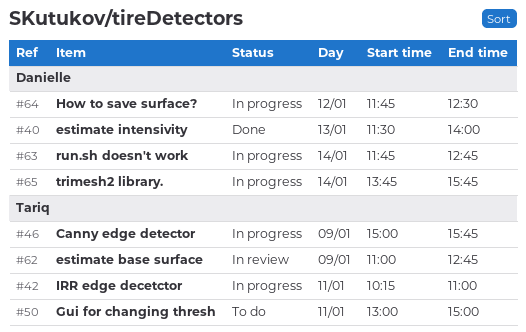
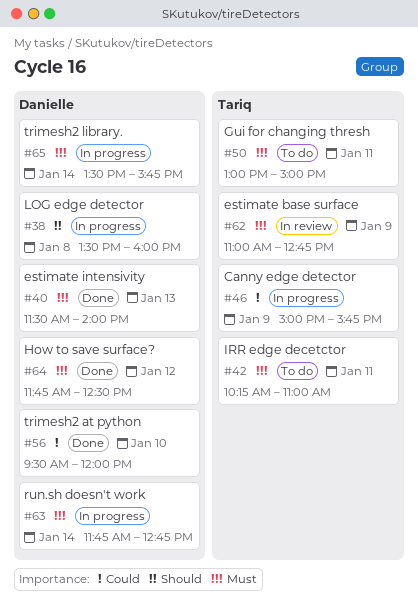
#38: none -> present
#42, status: In progress -> To do
#56: none -> present
#64, status: In progress -> Done
#65, begins: 13:45 -> 13:30

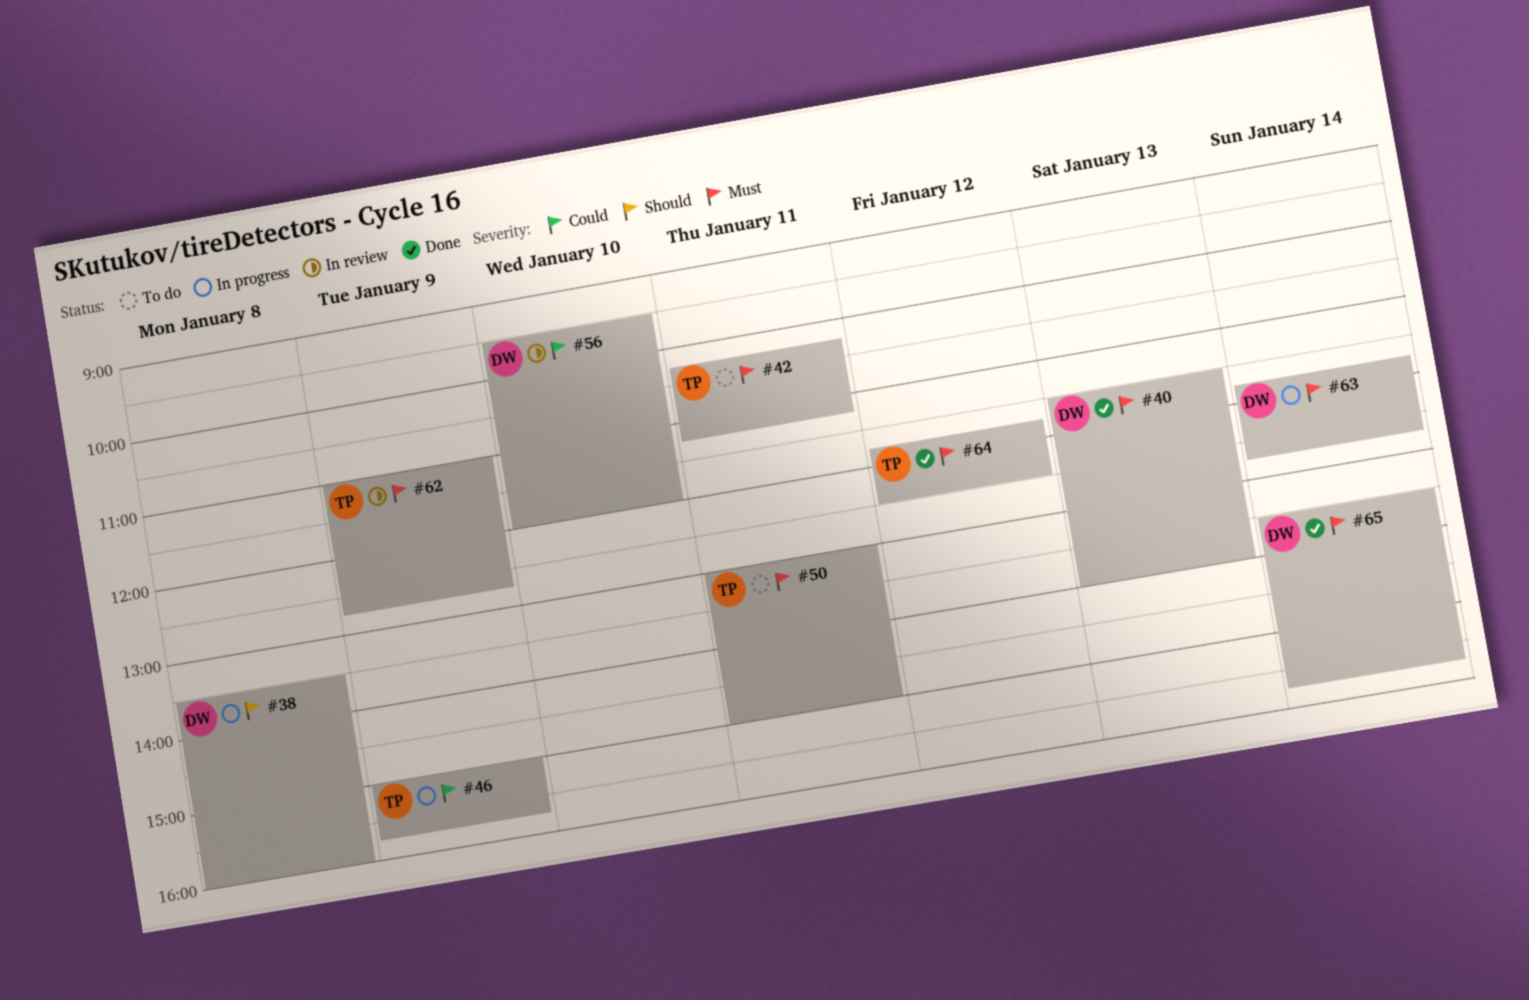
#42, ends: 11:00 -> 11:15
#56, status: Done -> In review
#64, owner: Danielle -> Tariq
#65, status: In progress -> Done

